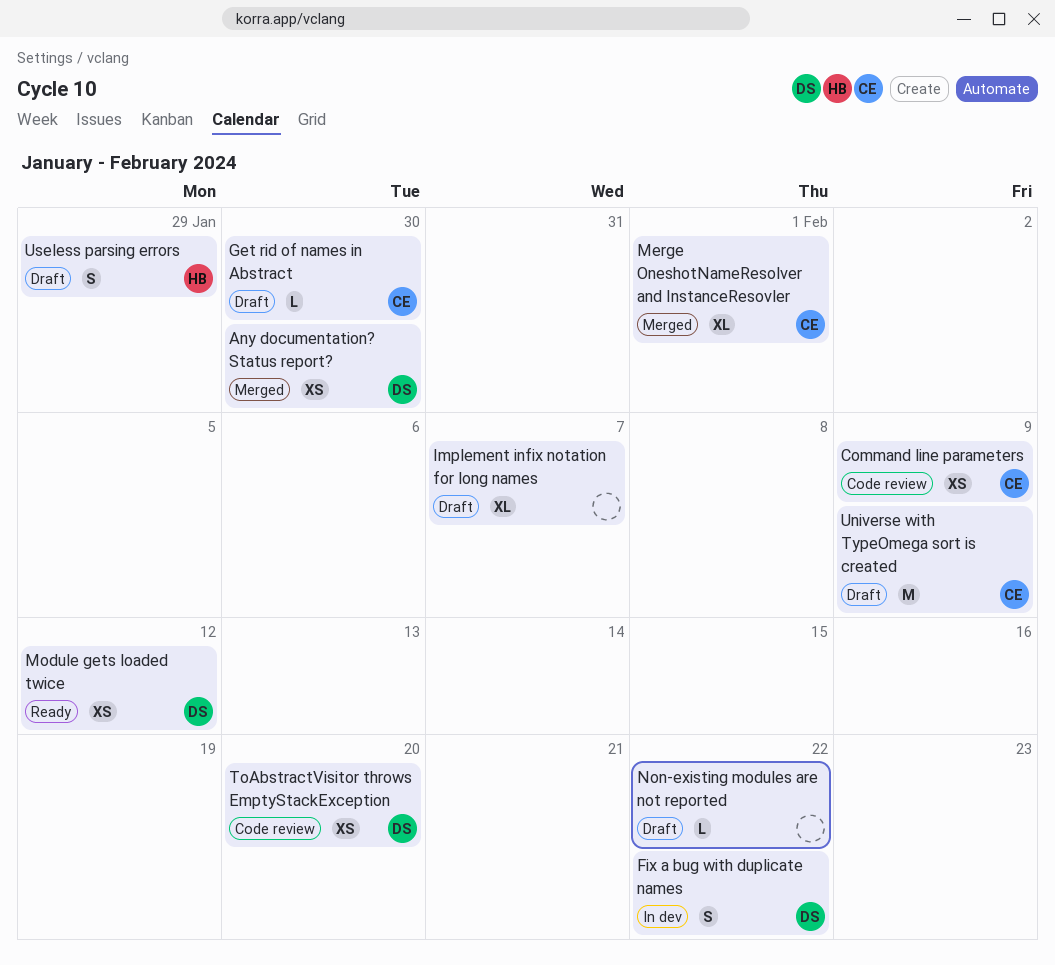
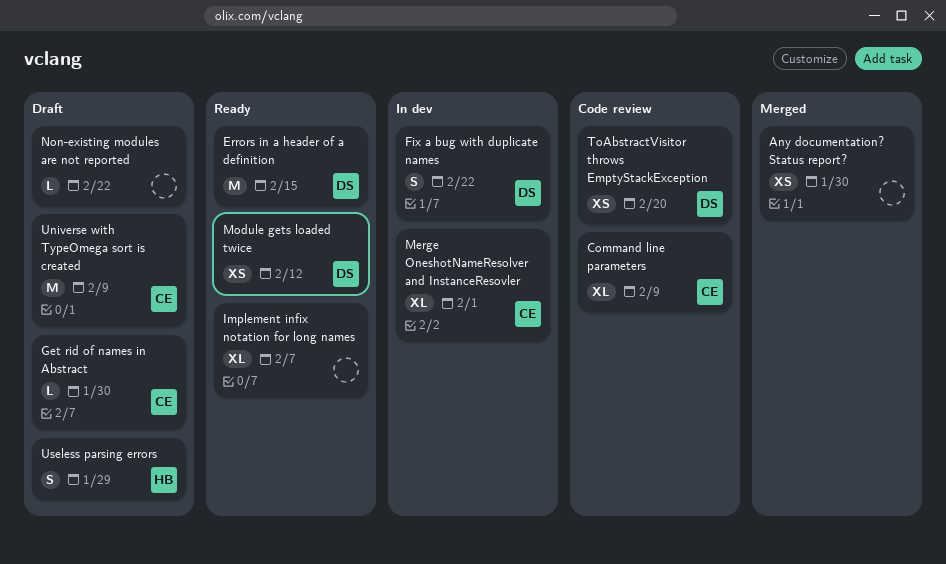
Any documentation? Status report?, owner: DS -> none
Command line parameters, estimate: XS -> XL
Errors in a header of a definition: none -> present
Implement infix notation for long names, status: Draft -> Ready
Merge OneshotNameResolver and InstanceResovler, status: Merged -> In dev

